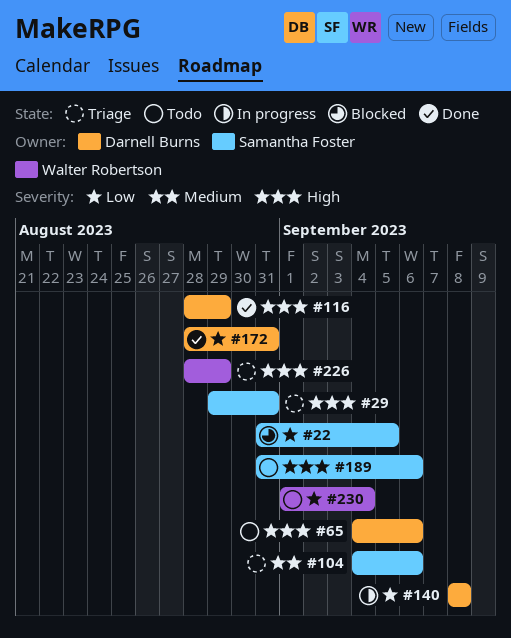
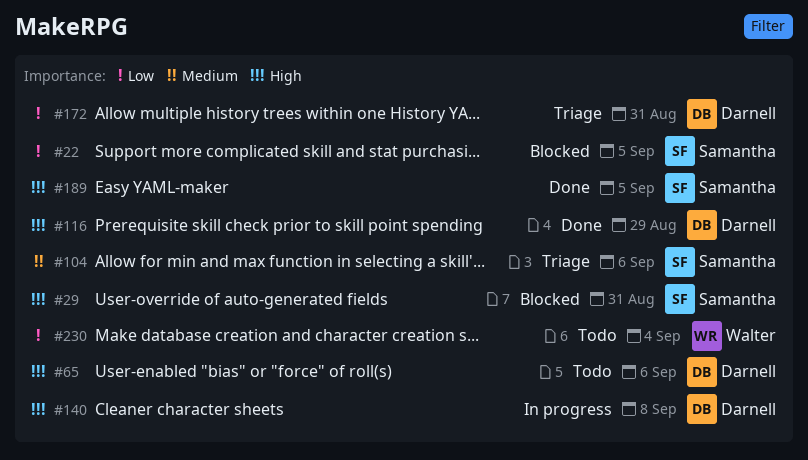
#29, status: Triage -> Blocked
#140, priority: Low -> High
#172, status: Done -> Triage
#189, status: Todo -> Done
#189, due: Sep 6 -> Sep 5
#226: present -> none

